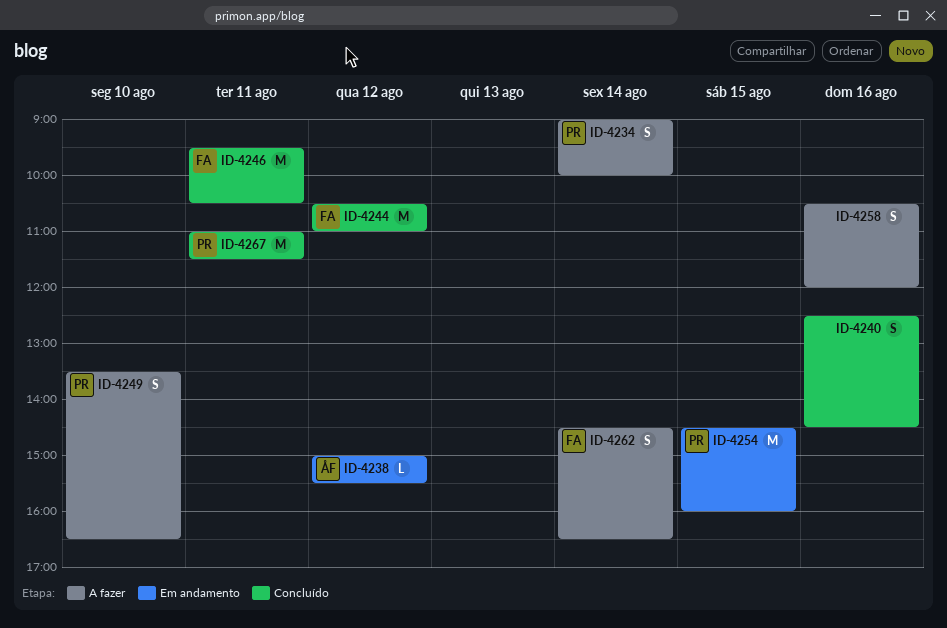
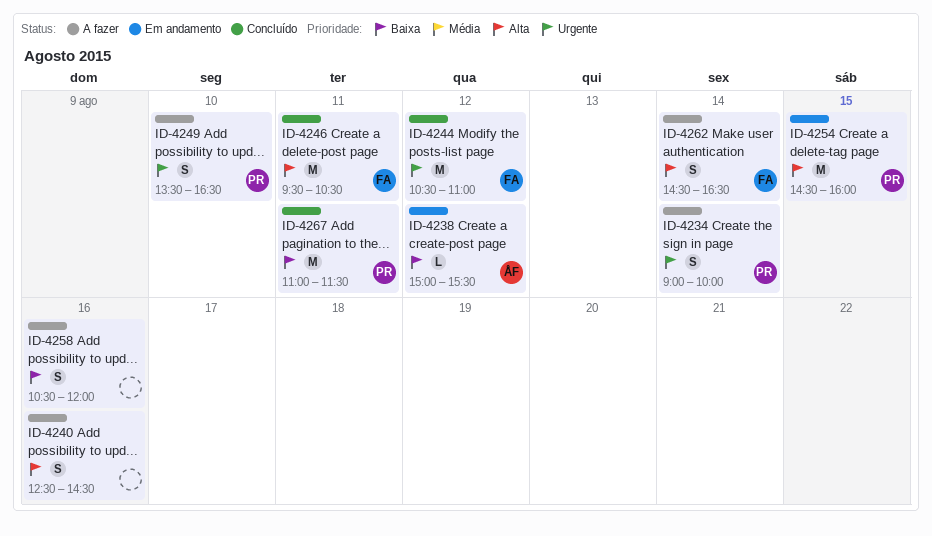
ID-4240, status: Concluído -> A fazer

